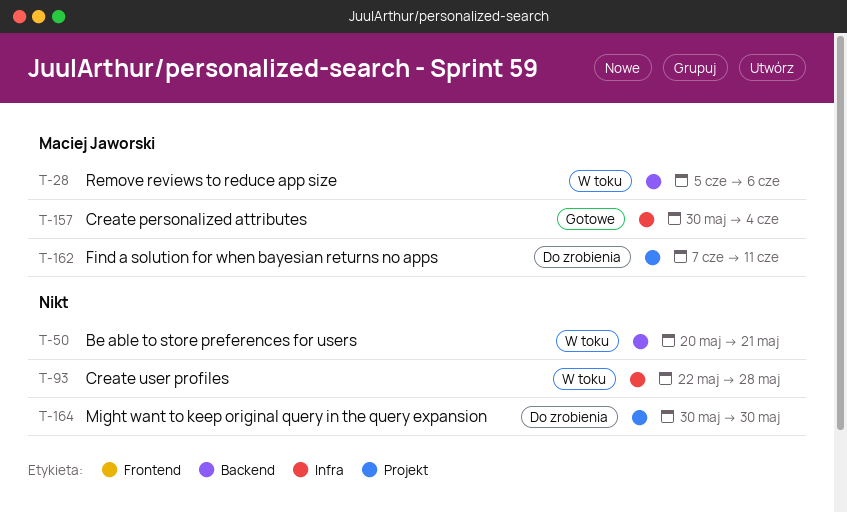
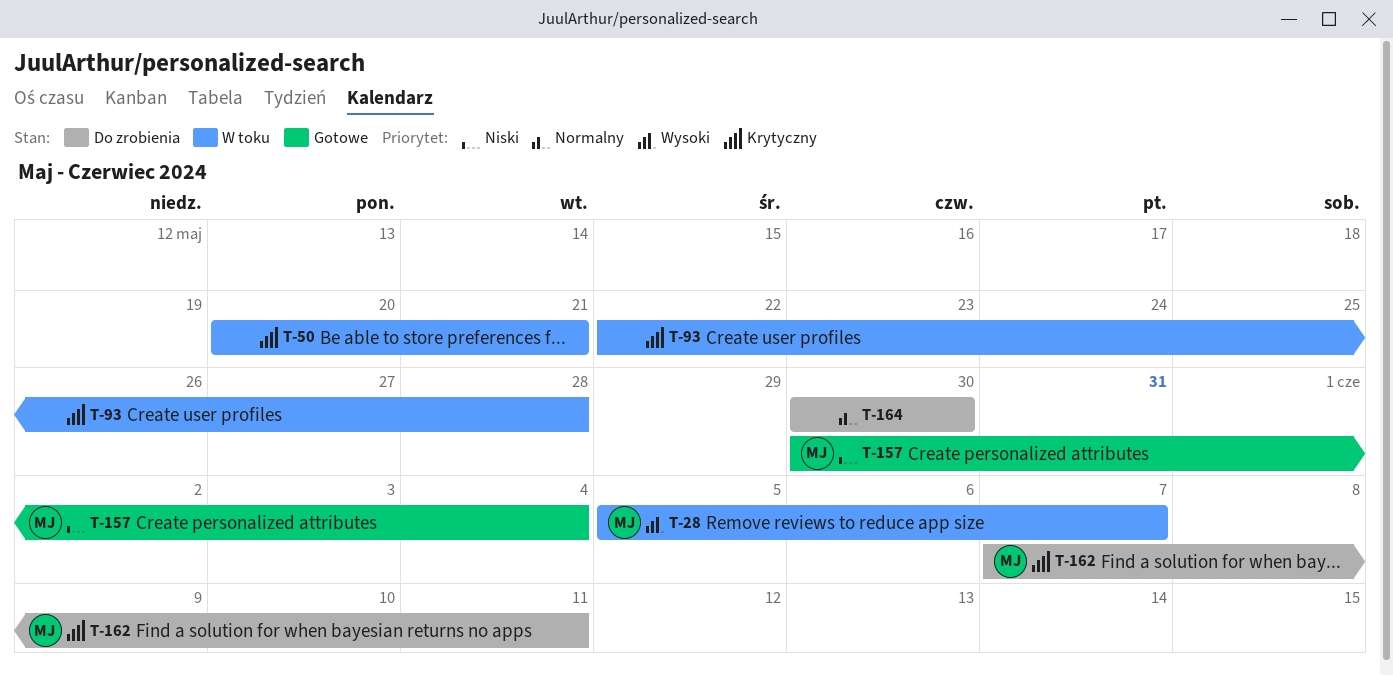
T-28, due: Jun 6 -> Jun 7

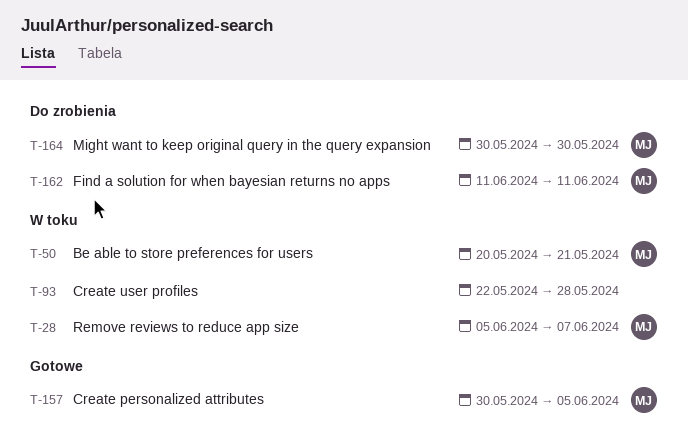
T-50, owner: none -> MJ
T-157, due: Jun 4 -> Jun 5
T-162, start: Jun 7 -> Jun 11
T-164, owner: none -> MJ

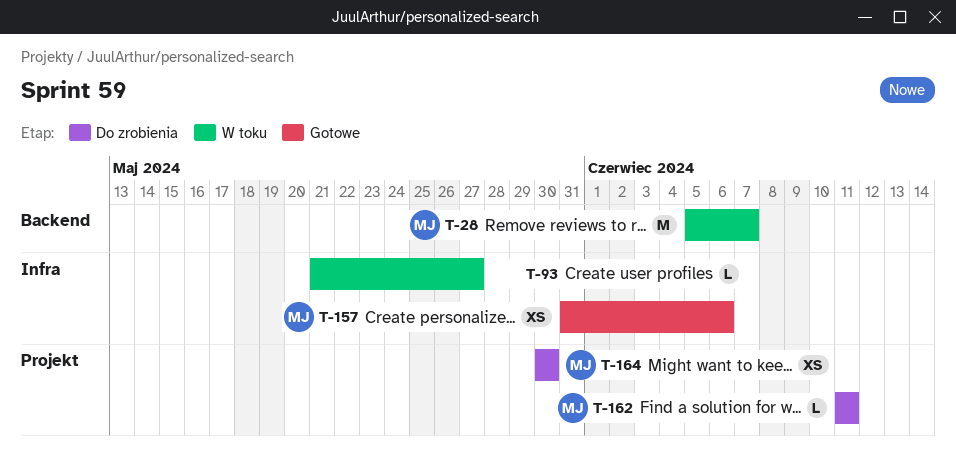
T-50: present -> none
T-93, start: May 22 -> May 21
T-93, due: May 28 -> May 27
T-157, start: May 30 -> May 31
T-157, due: Jun 5 -> Jun 6

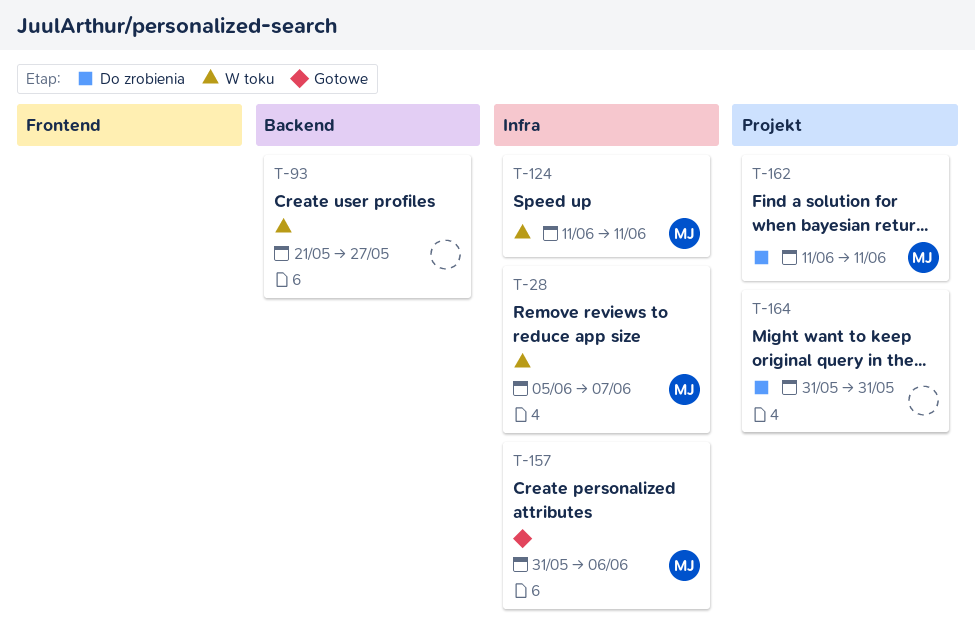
T-28, label: Backend -> Infra
T-93, label: Infra -> Backend
T-124: none -> present
T-164, owner: MJ -> none
T-164, start: May 30 -> May 31
T-164, due: May 30 -> May 31

